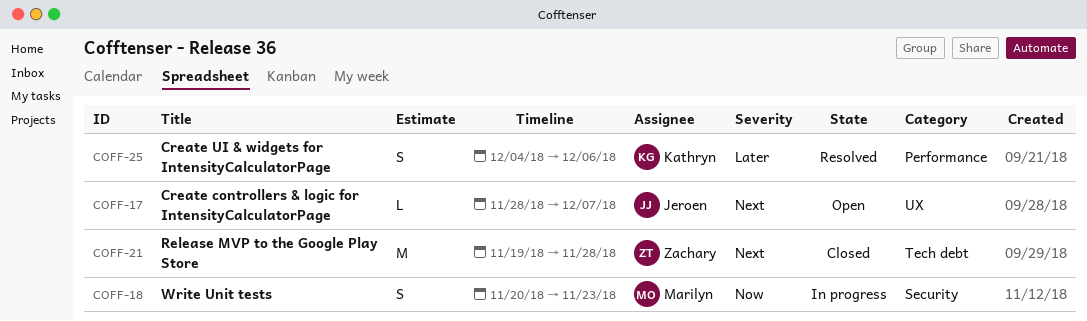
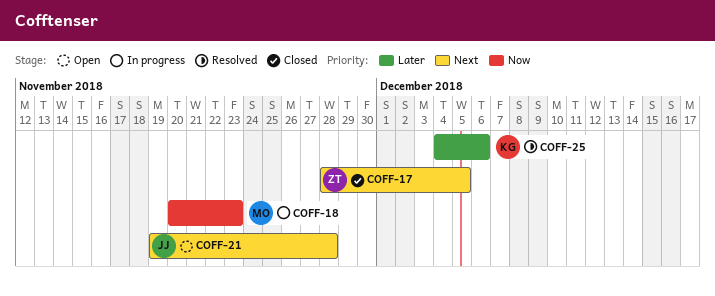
COFF-17, status: Open -> Closed
COFF-17, owner: Jeroen -> Zachary
COFF-17, due: Dec 7 -> Dec 5
COFF-21, status: Closed -> Open
COFF-21, owner: Zachary -> Jeroen

